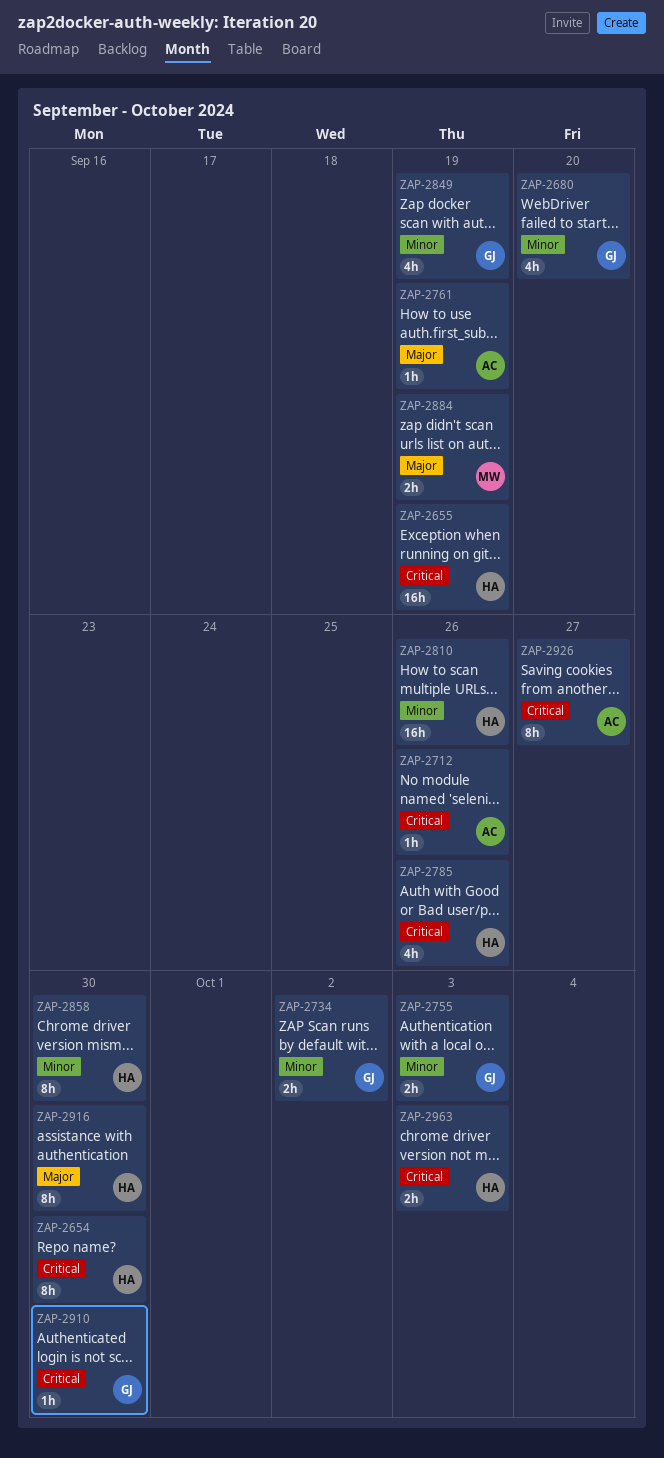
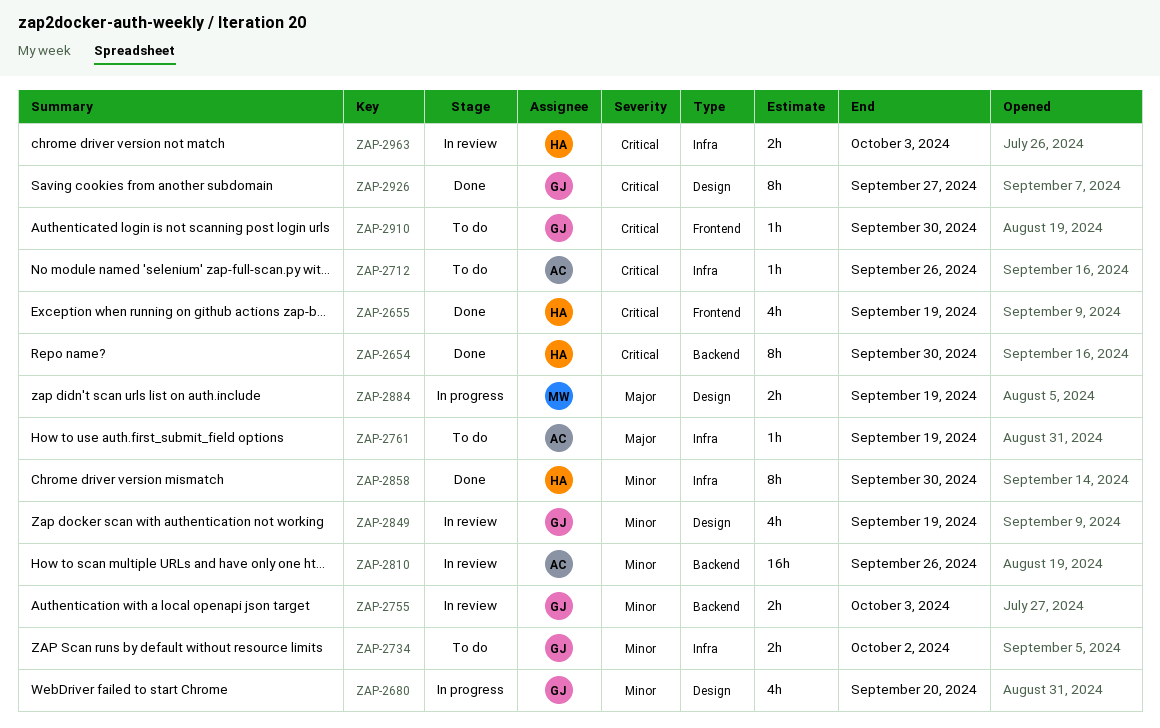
ZAP-2655, estimate: 16h -> 4h
ZAP-2785: present -> none
ZAP-2810, owner: HA -> AC
ZAP-2916: present -> none
ZAP-2926, owner: AC -> GJ

